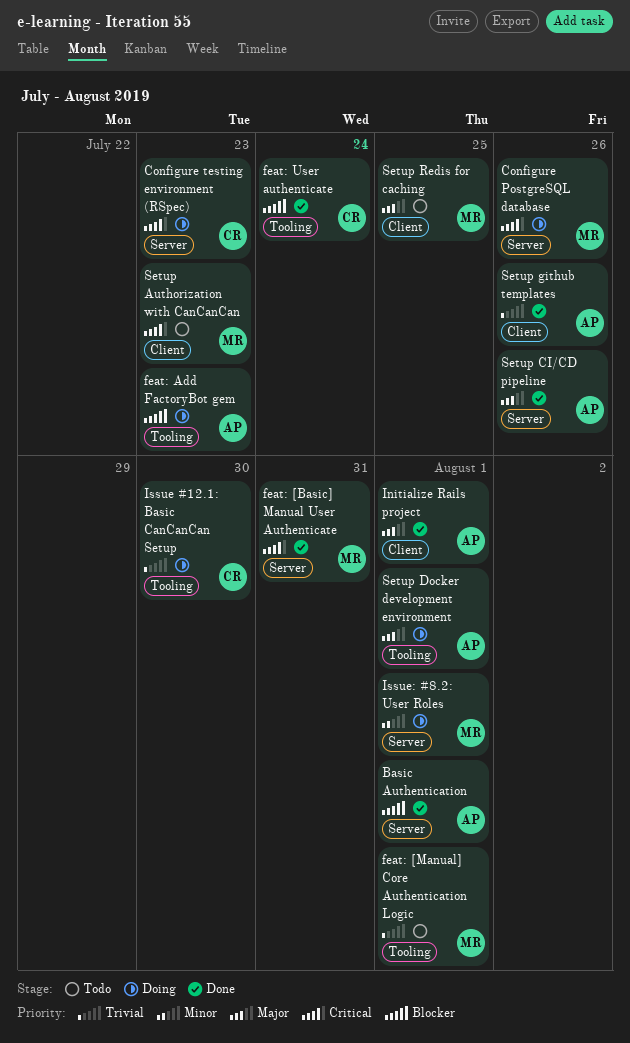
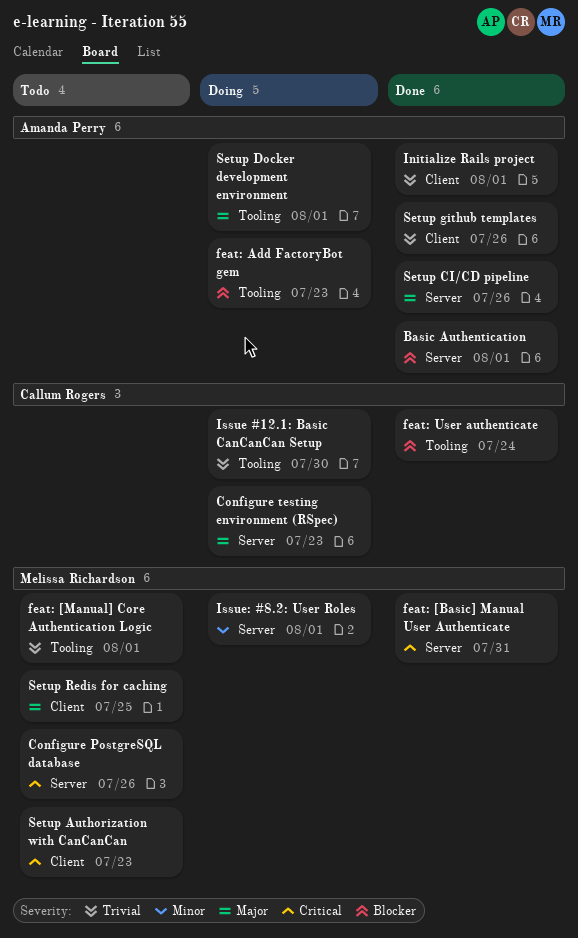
Configure PostgreSQL database, status: Doing -> Todo
Configure testing environment (RSpec), priority: Critical -> Major
Initialize Rails project, priority: Major -> Trivial

